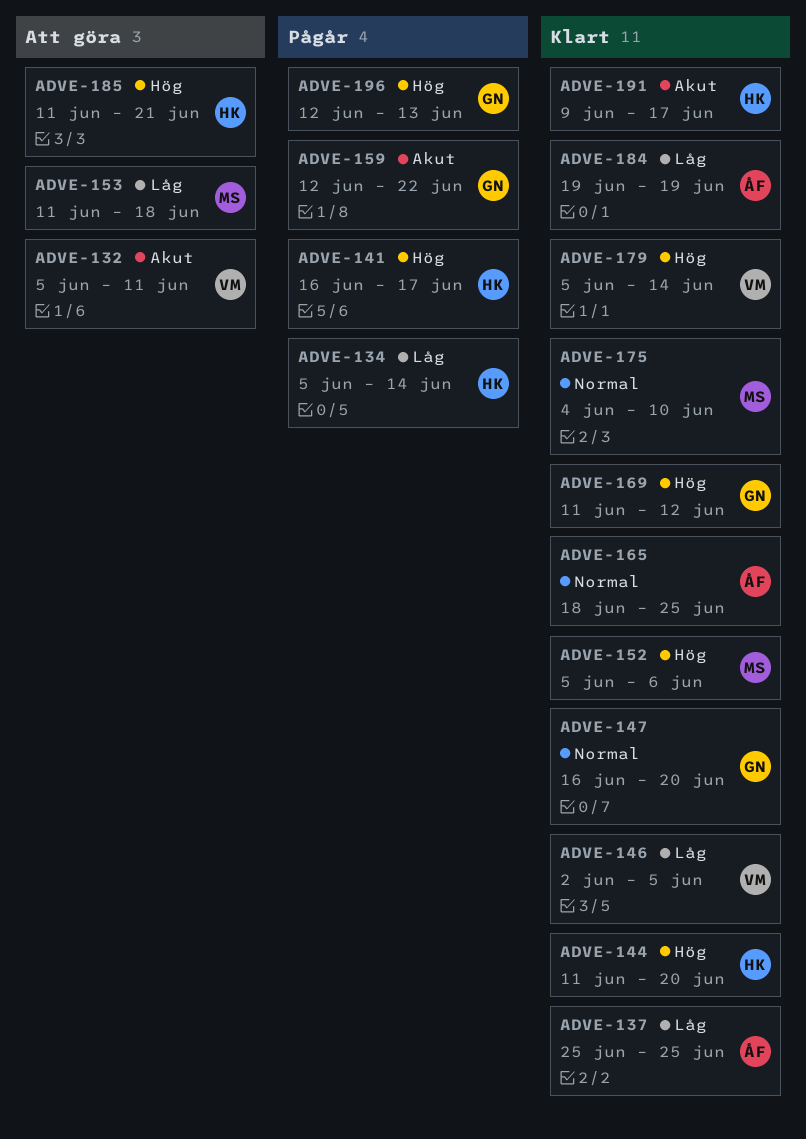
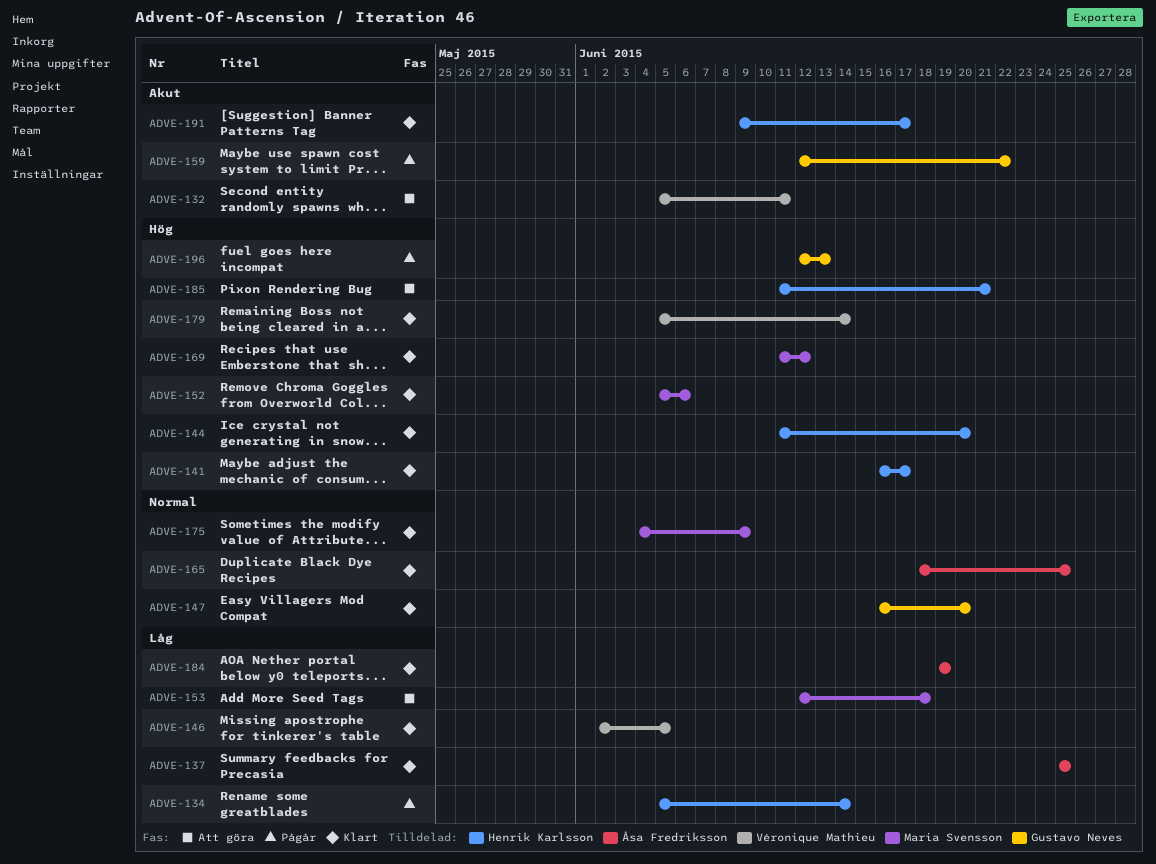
ADVE-141, status: Pågår -> Klart
ADVE-153, start: Jun 11 -> Jun 12
ADVE-169, owner: Gustavo Neves -> Maria Svensson
ADVE-175, due: Jun 10 -> Jun 9

